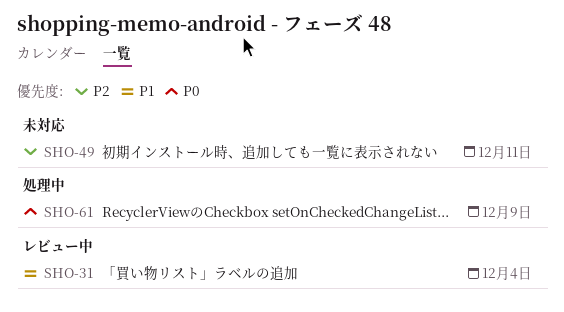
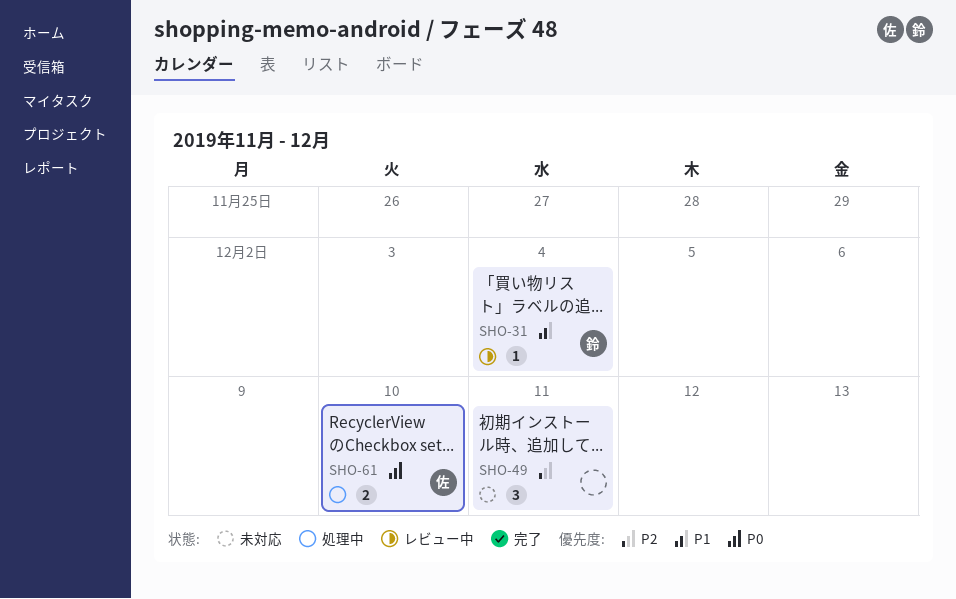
SHO-61, due: Dec 9 -> Dec 10

